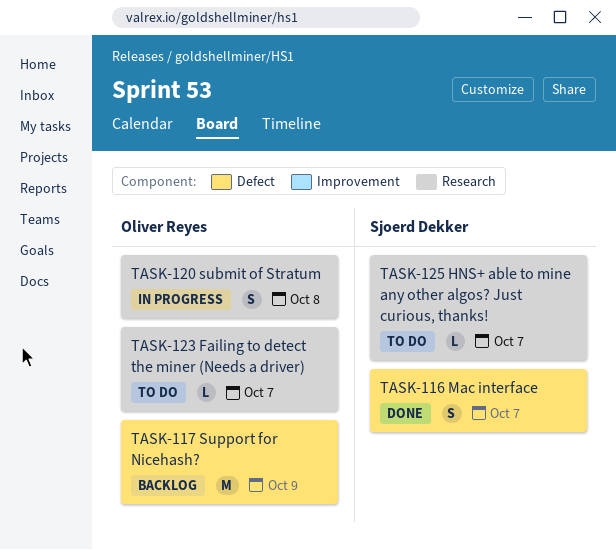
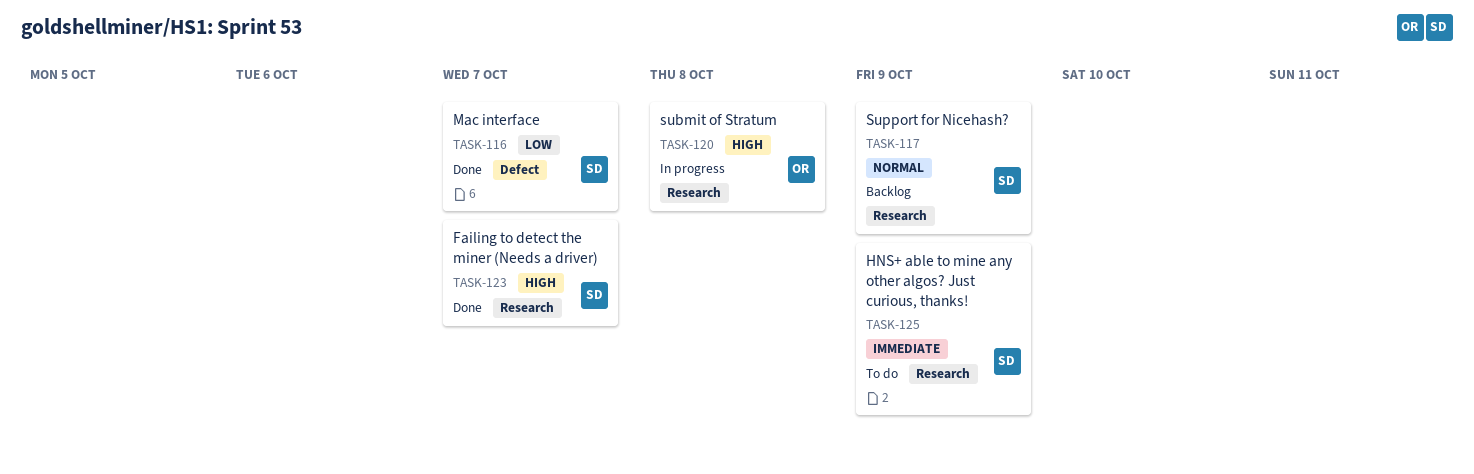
TASK-117, owner: Oliver Reyes -> Sjoerd Dekker
TASK-117, label: Defect -> Research
TASK-123, status: To do -> Done
TASK-123, owner: Oliver Reyes -> Sjoerd Dekker
TASK-125, due: Oct 7 -> Oct 9

